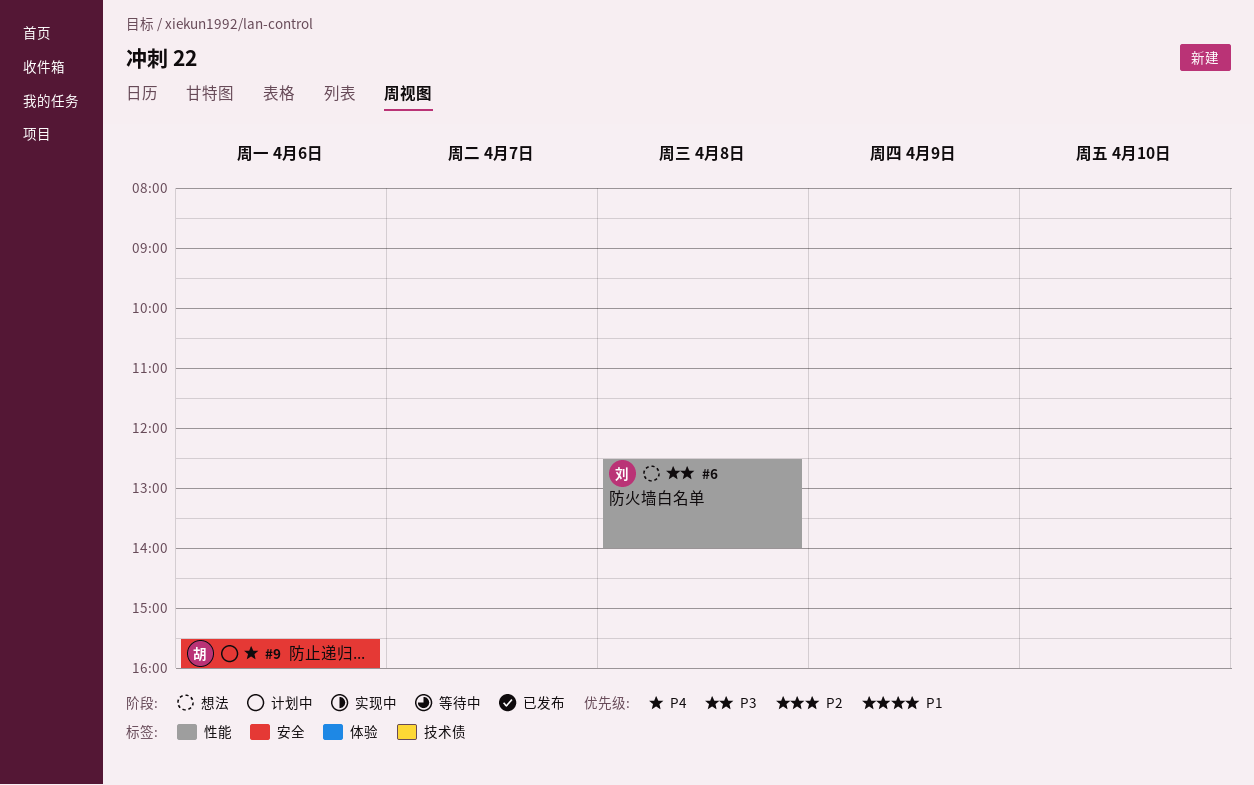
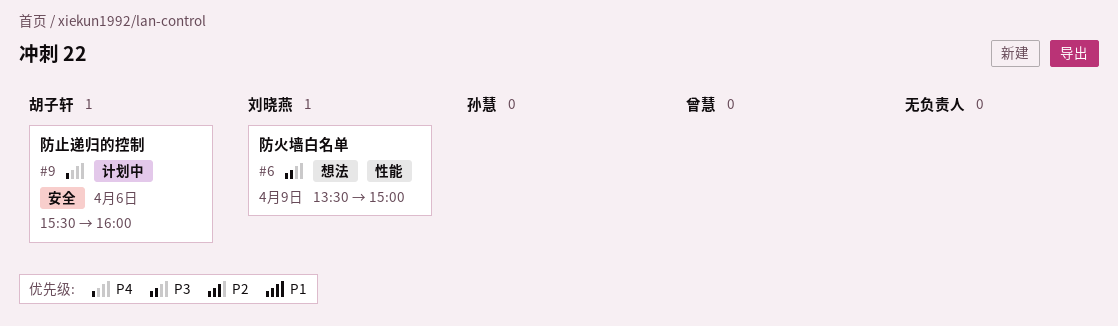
#6, day: Apr 8 -> Apr 9
#6, begins: 12:30 -> 13:30
#6, ends: 14:00 -> 15:00

